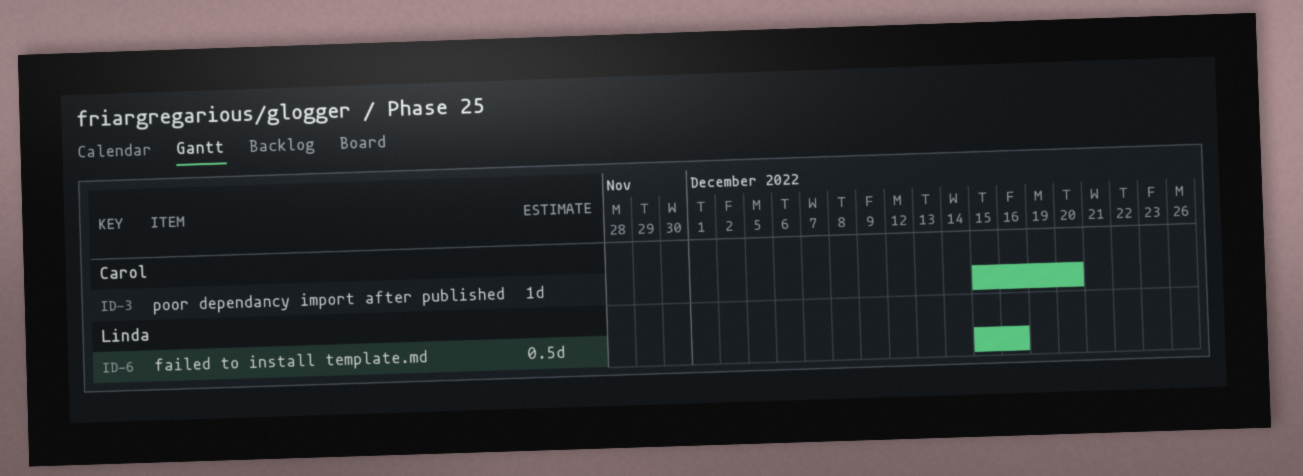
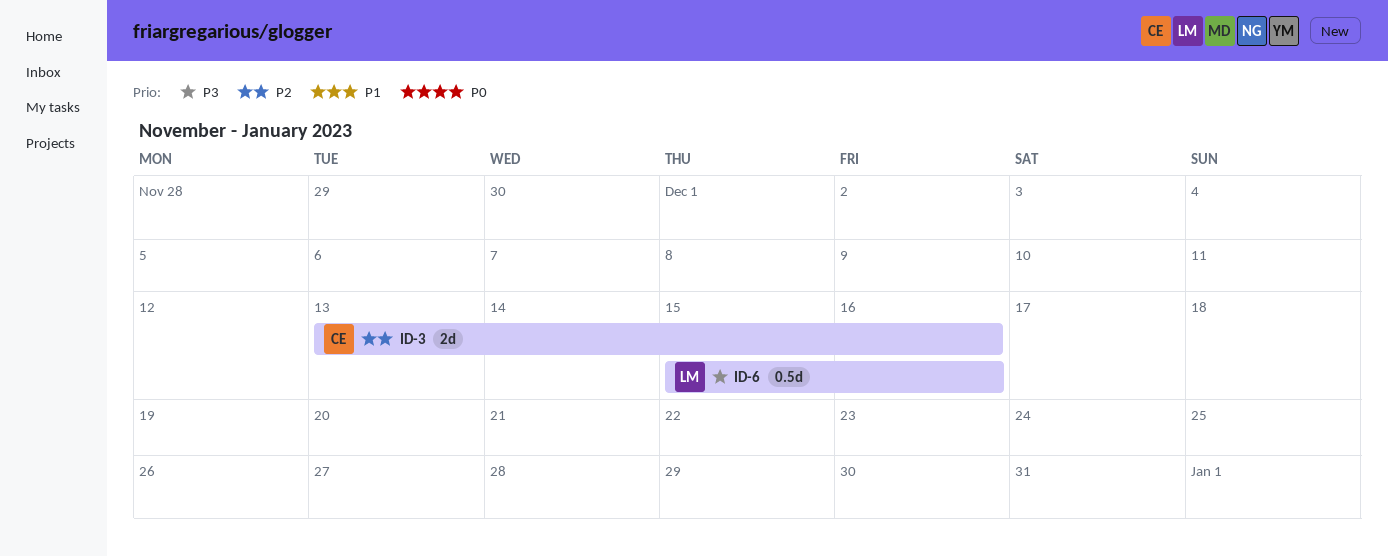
ID-3, estimate: 1d -> 2d
ID-3, start: Dec 15 -> Dec 13
ID-3, due: Dec 20 -> Dec 16

